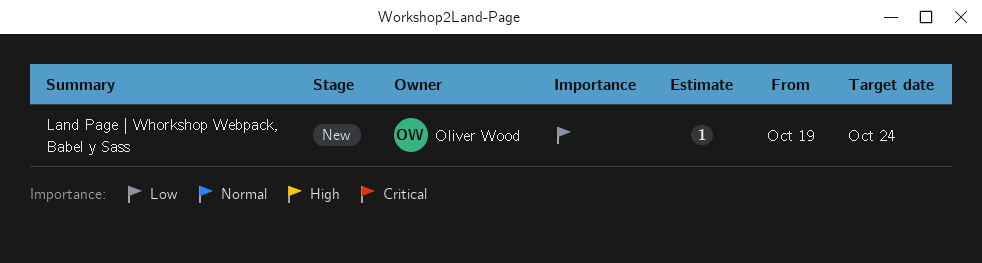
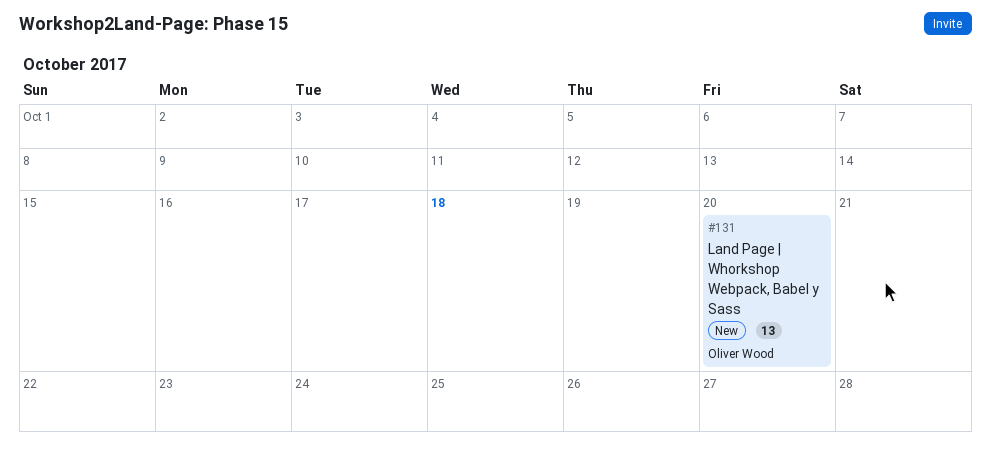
Land Page | Whorkshop Webpack, Babel y Sass, estimate: 1 -> 13
Land Page | Whorkshop Webpack, Babel y Sass, due: Oct 24 -> Oct 20

